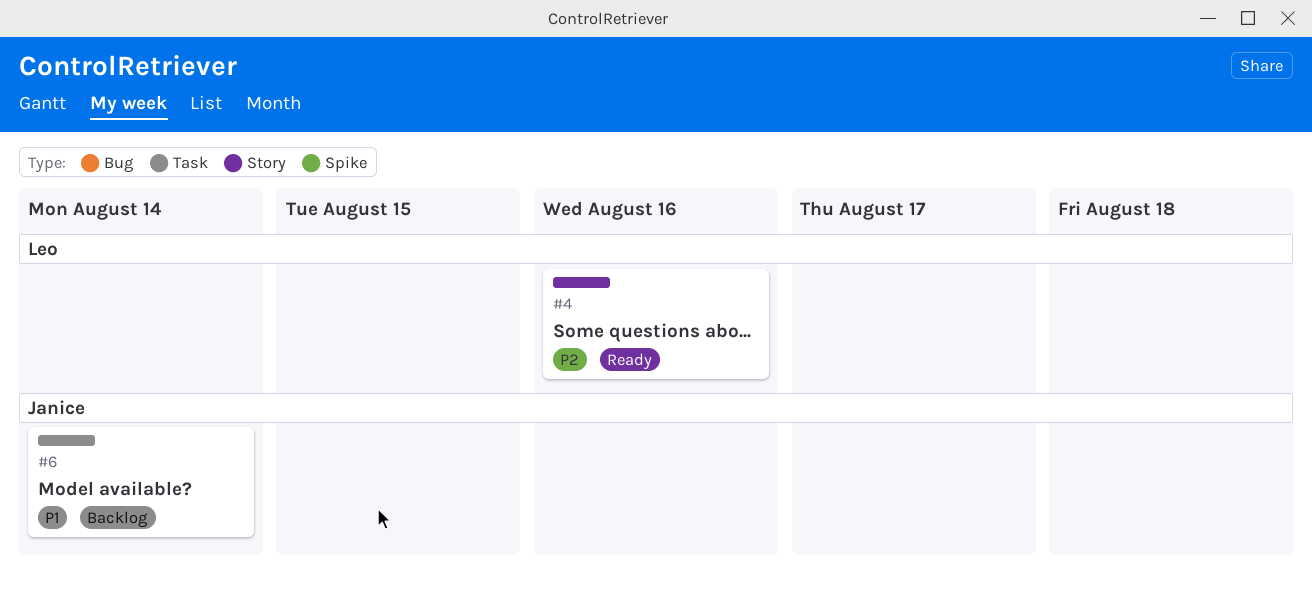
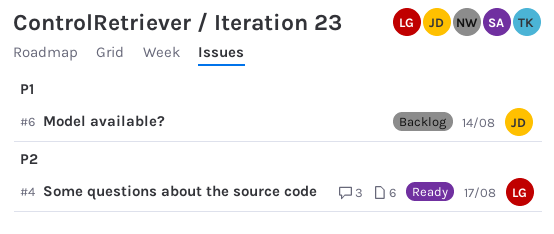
#4, due: Aug 16 -> Aug 17

